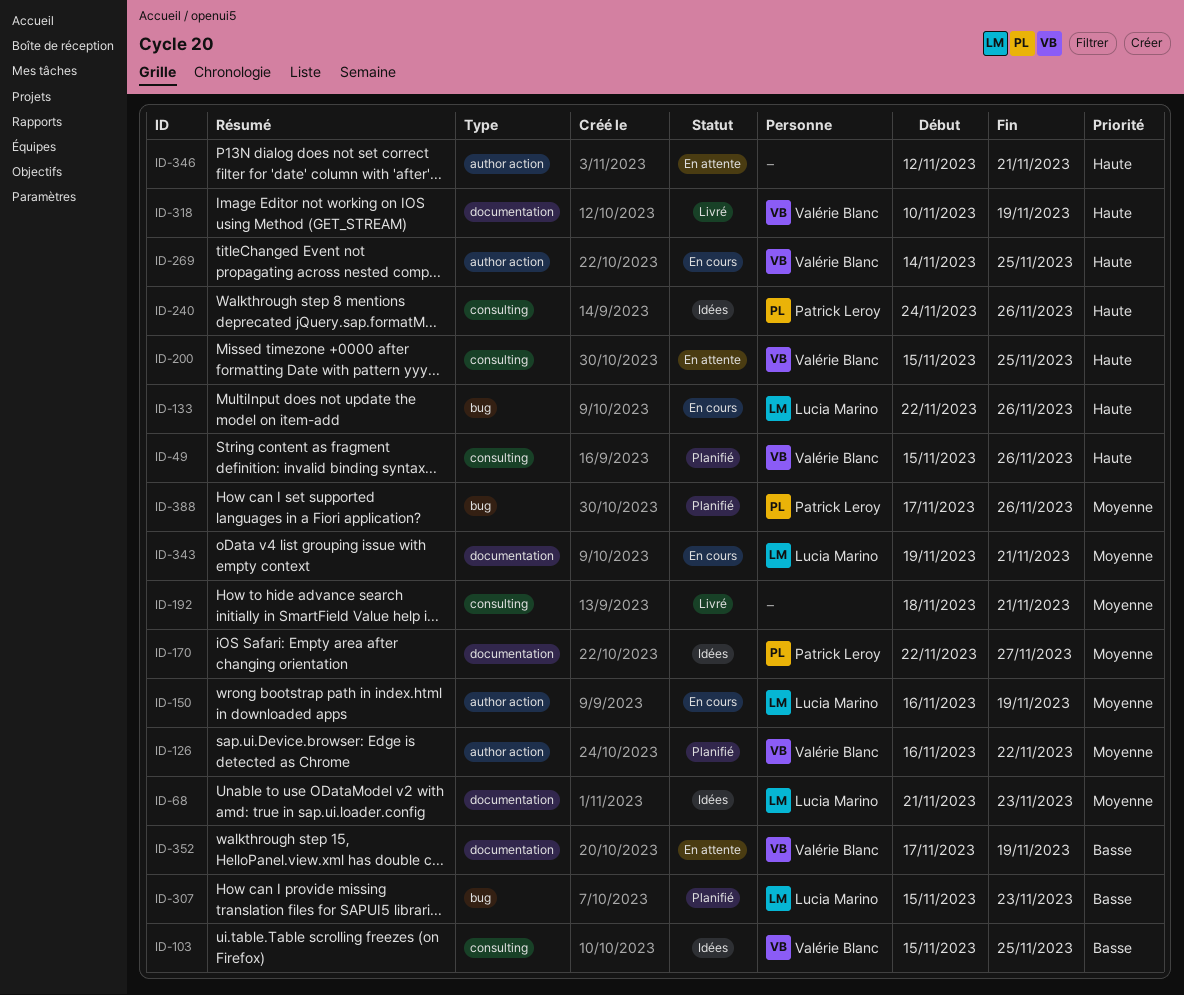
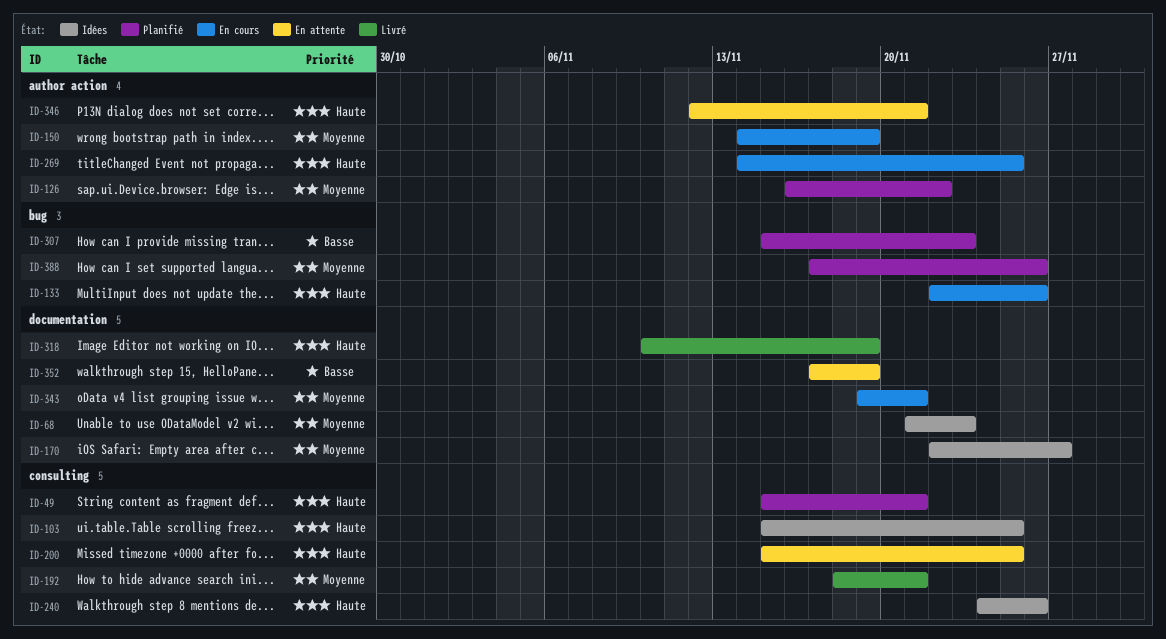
ID-49, due: Nov 26 -> Nov 21
ID-103, priority: Basse -> Haute
ID-150, start: Nov 16 -> Nov 14

